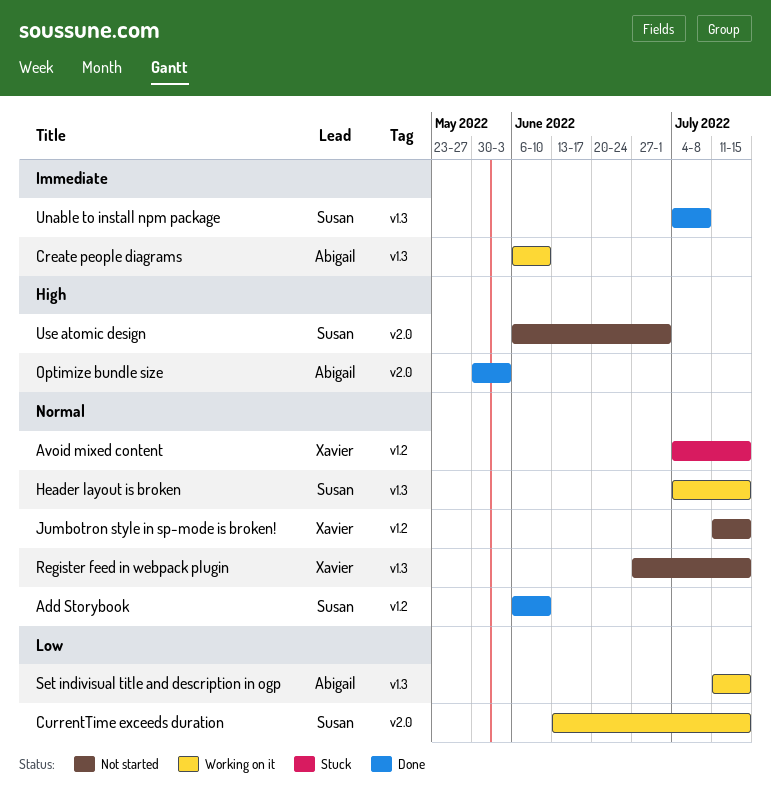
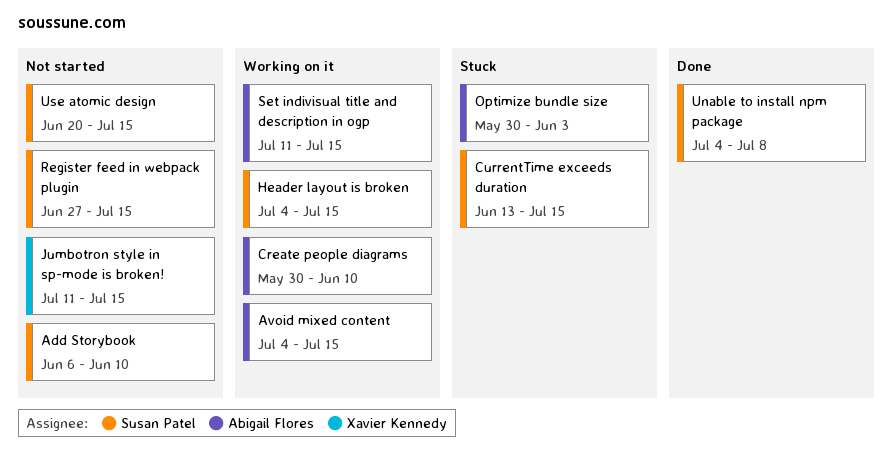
Add Storybook, status: Done -> Not started
Avoid mixed content, status: Stuck -> Working on it
Avoid mixed content, owner: Xavier Kennedy -> Abigail Flores
Create people diagrams, start: Jun 6 -> May 30
CurrentTime exceeds duration, status: Working on it -> Stuck
Optimize bundle size, status: Done -> Stuck
Register feed in webpack plugin, owner: Xavier Kennedy -> Susan Patel
Use atomic design, start: Jun 6 -> Jun 20
Use atomic design, due: Jul 1 -> Jul 15

